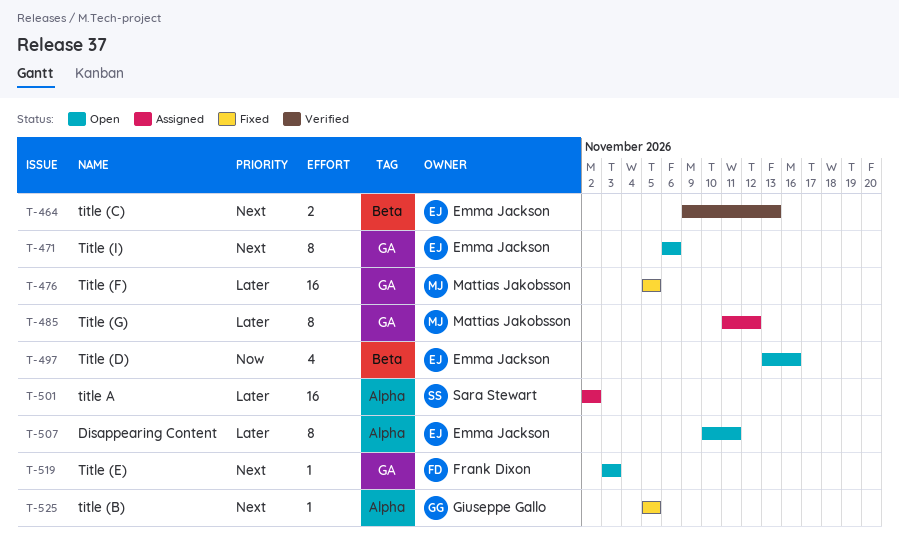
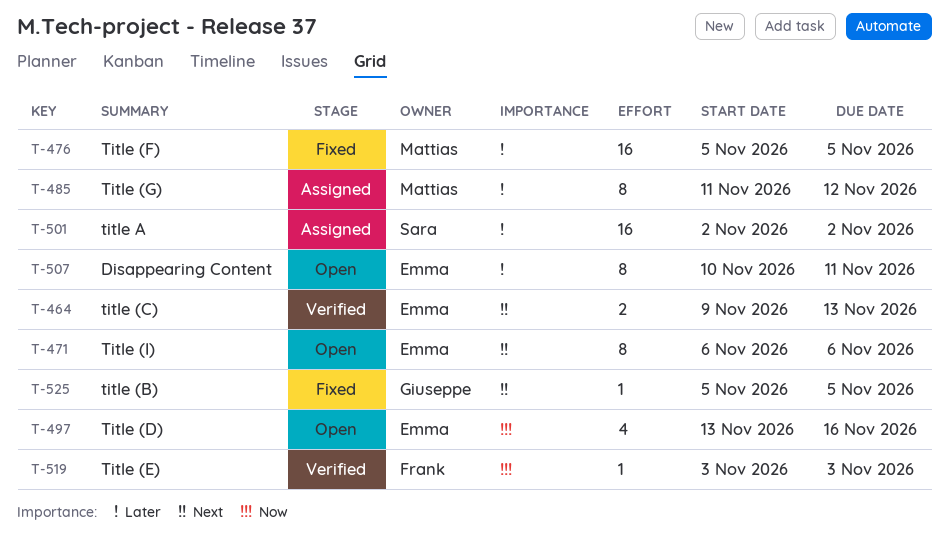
T-519, status: Open -> Verified
T-519, priority: Next -> Now

